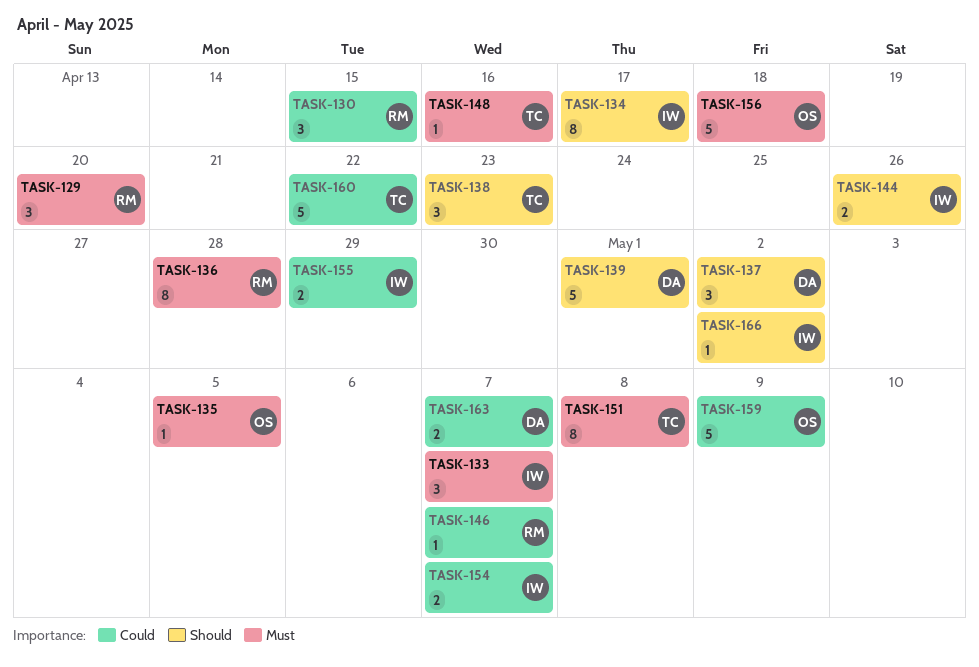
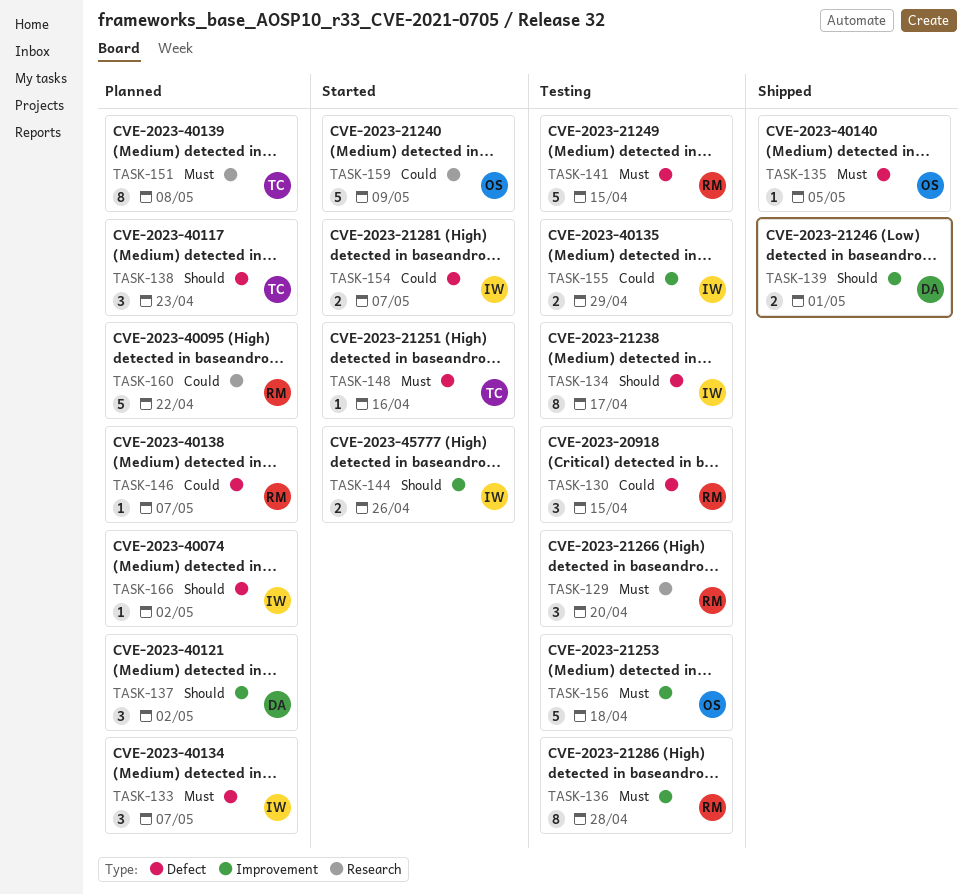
TASK-139, estimate: 5 -> 2
TASK-141: none -> present
TASK-160, owner: TC -> RM
TASK-163: present -> none

